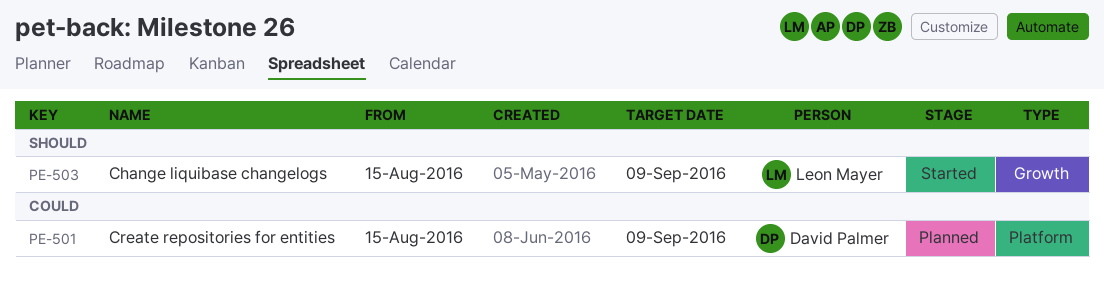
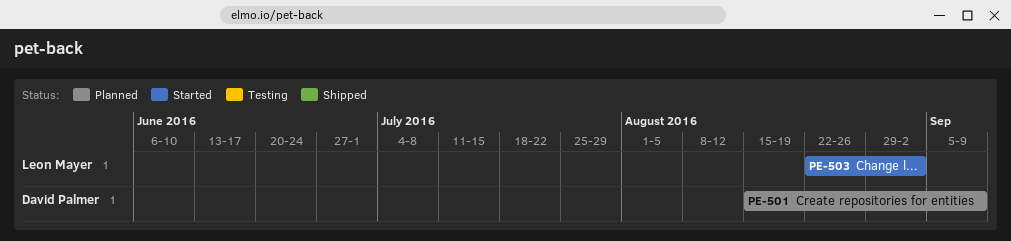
PE-503, start: Aug 15 -> Aug 22
PE-503, due: Sep 9 -> Sep 2

